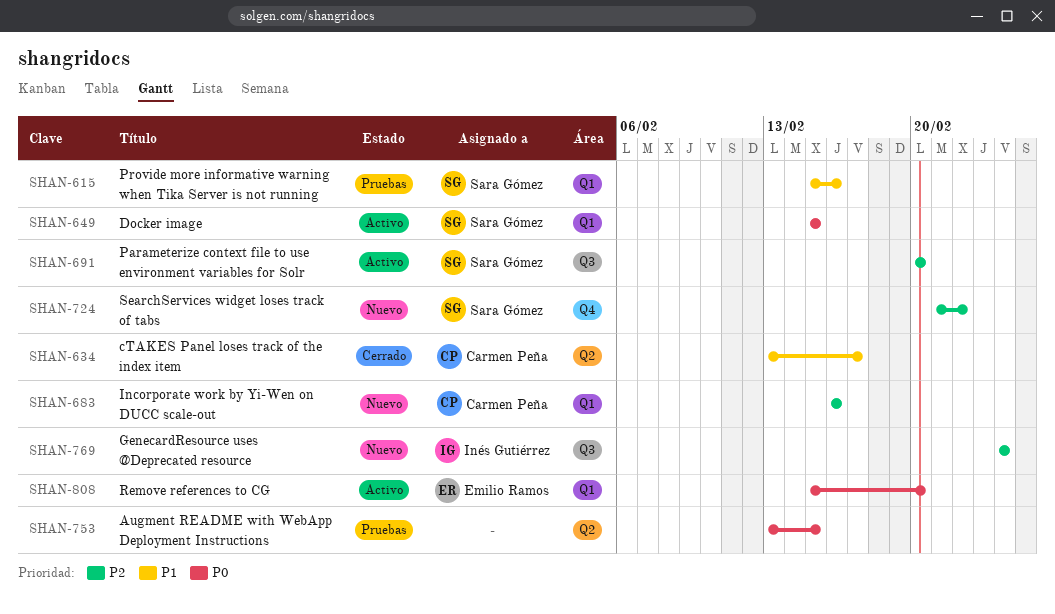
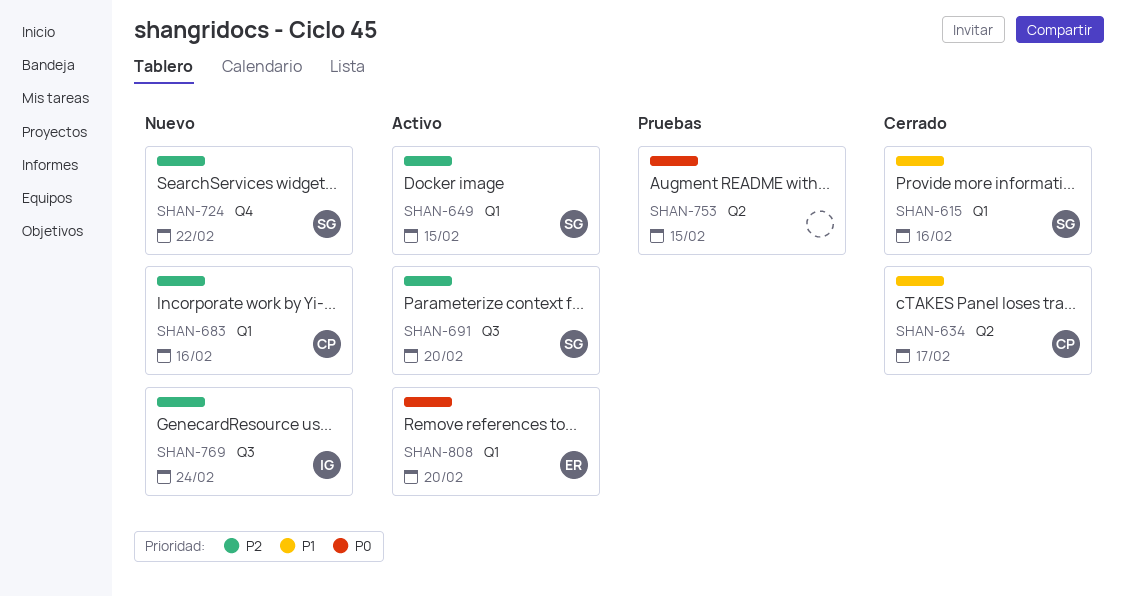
SHAN-615, status: Pruebas -> Cerrado
SHAN-649, priority: P0 -> P2

